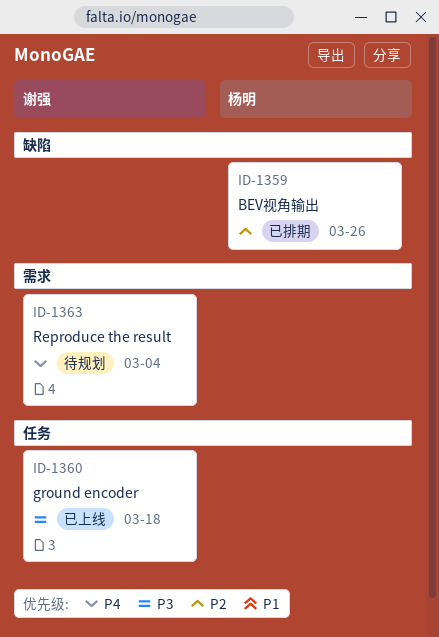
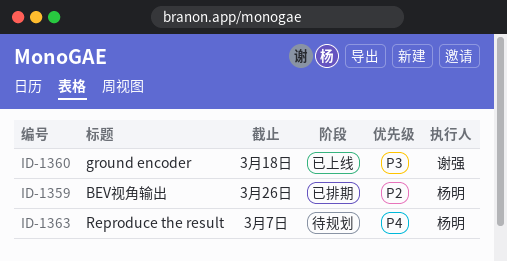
ID-1363, owner: 谢强 -> 杨明
ID-1363, due: Mar 4 -> Mar 7

